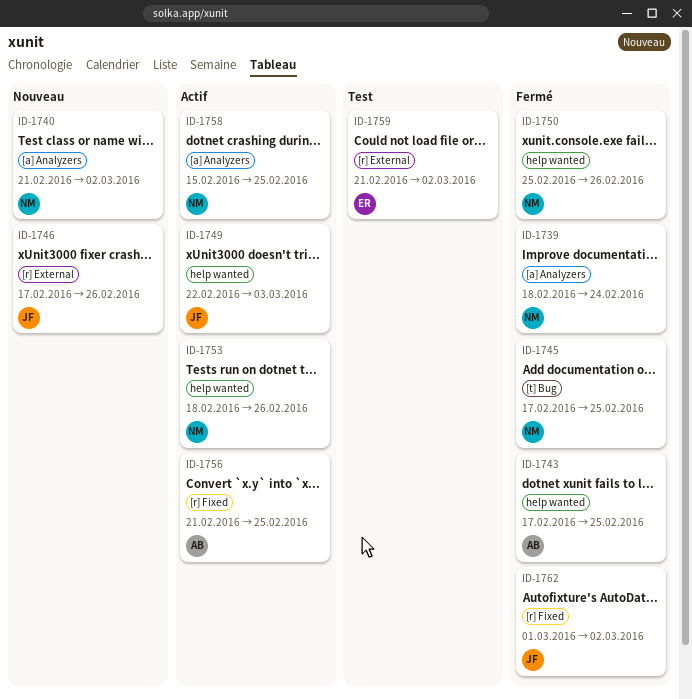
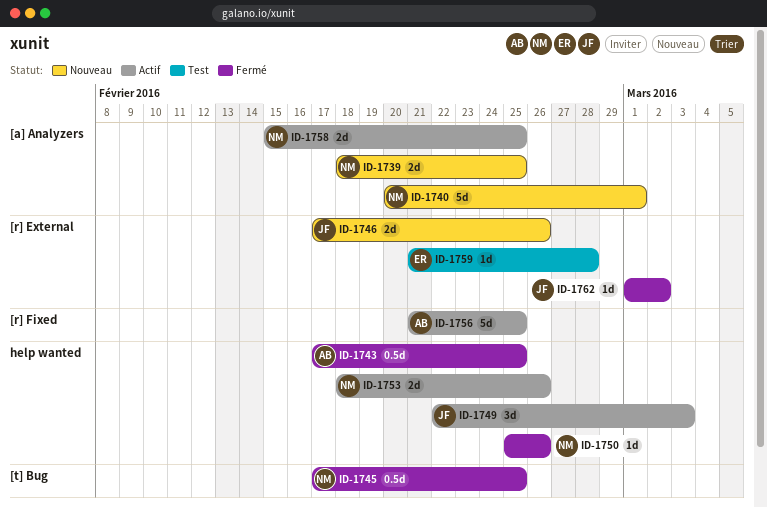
ID-1739, status: Fermé -> Nouveau
ID-1739, due: Feb 24 -> Feb 25
ID-1740, start: Feb 21 -> Feb 20
ID-1740, due: Mar 2 -> Mar 1
ID-1759, due: Mar 2 -> Feb 28
ID-1762, label: [r] Fixed -> [r] External

